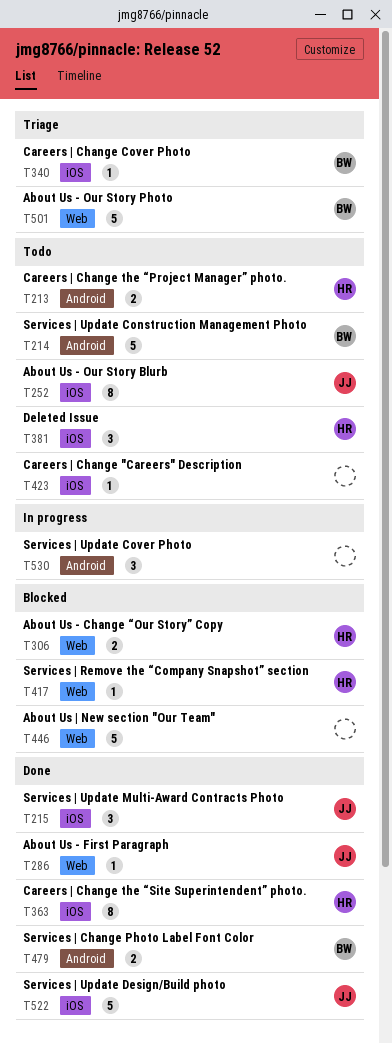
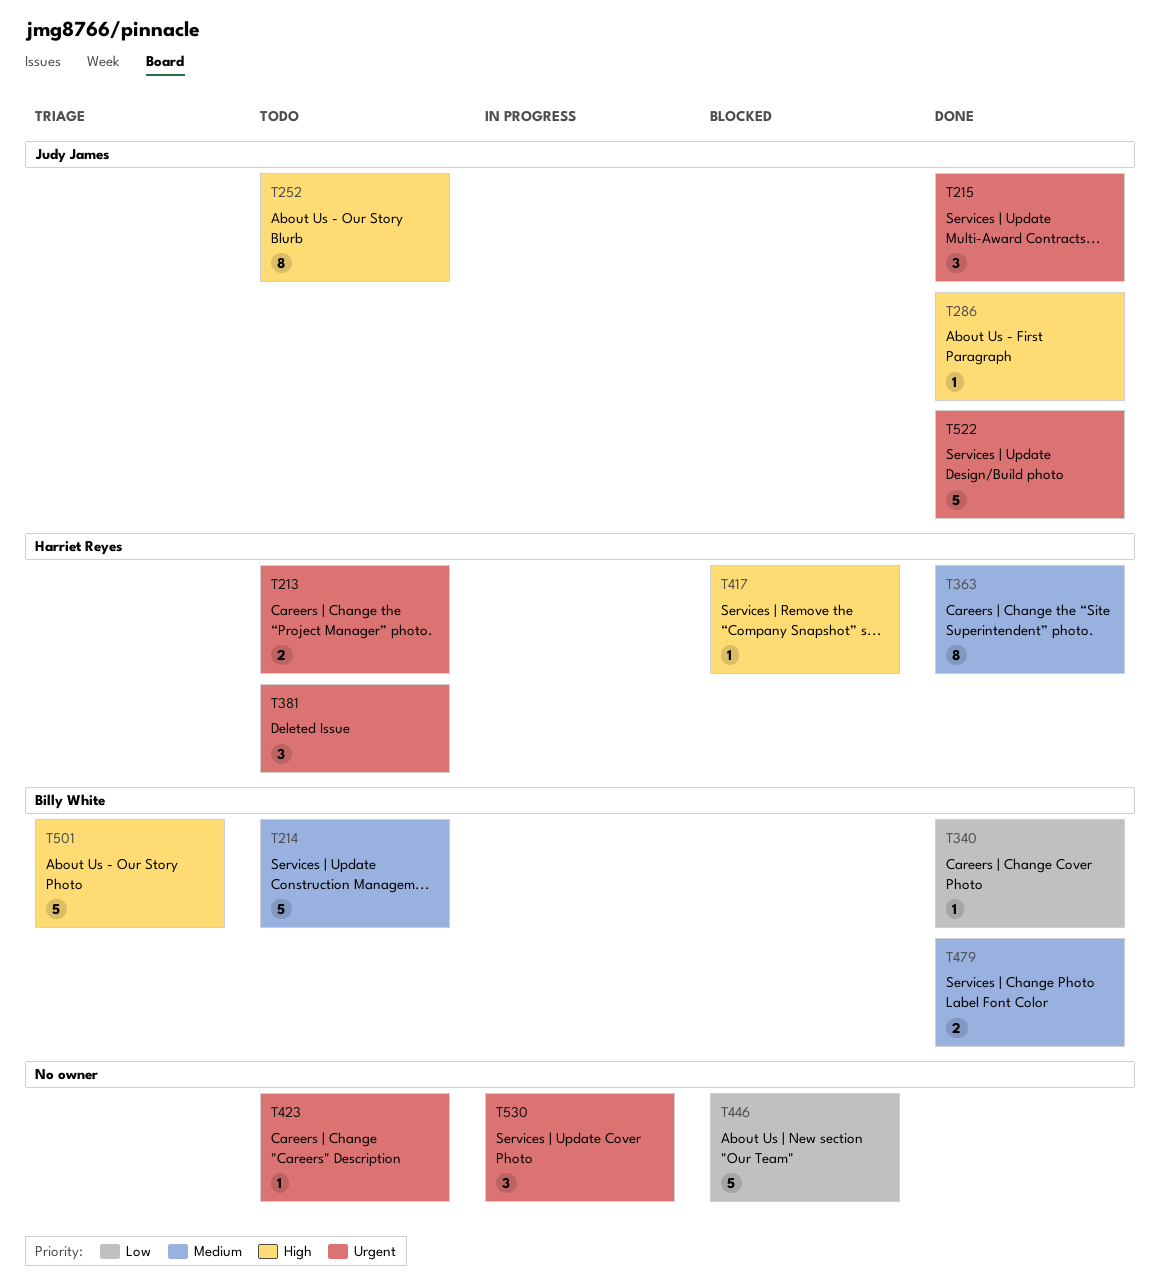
T306: present -> none
T340, status: Triage -> Done

